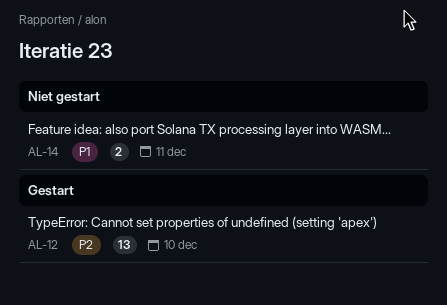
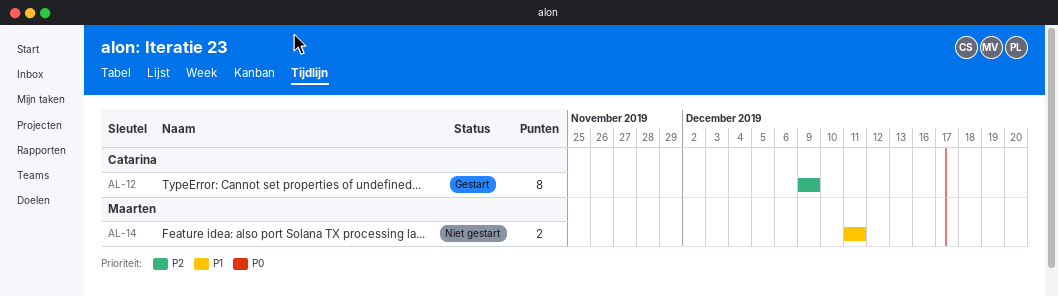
AL-12, estimate: 13 -> 8
AL-12, due: Dec 10 -> Dec 9

